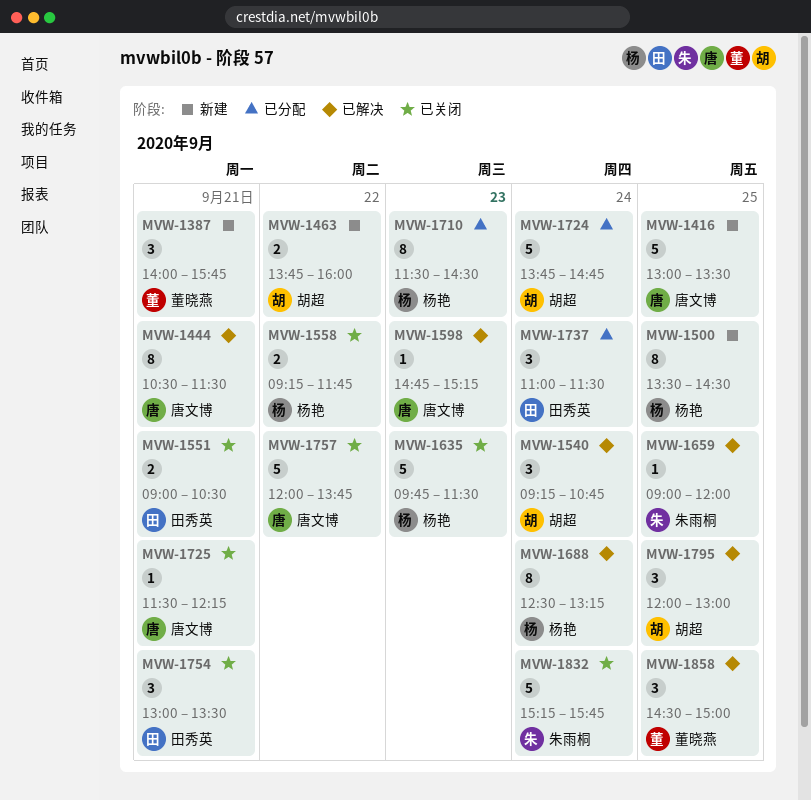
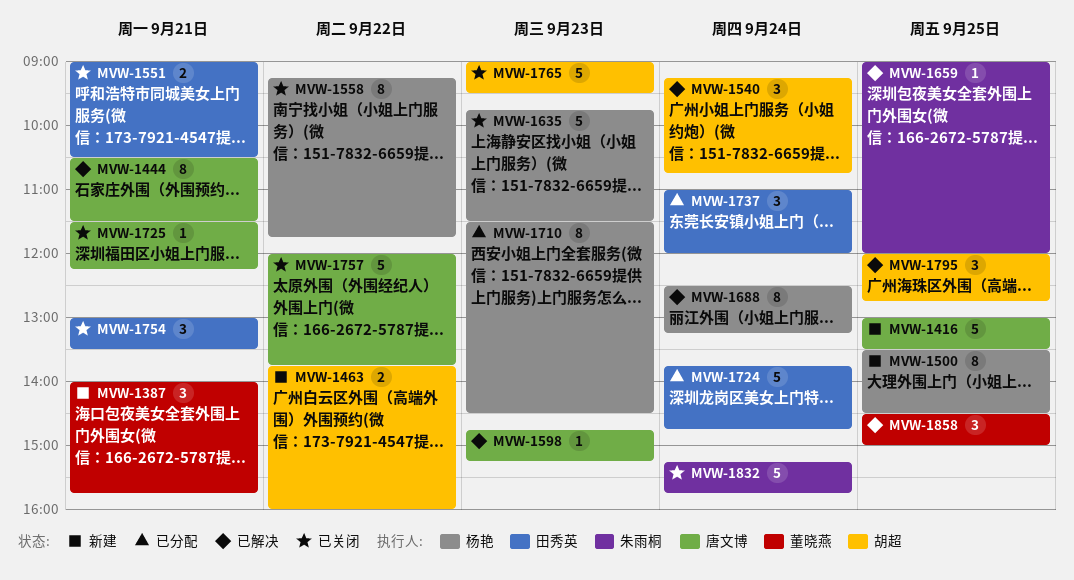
MVW-1558, estimate: 2 -> 8
MVW-1724, owner: 胡超 -> 田秀英
MVW-1737, ends: 11:30 -> 12:00
MVW-1765: none -> present
MVW-1795, ends: 13:00 -> 12:45

